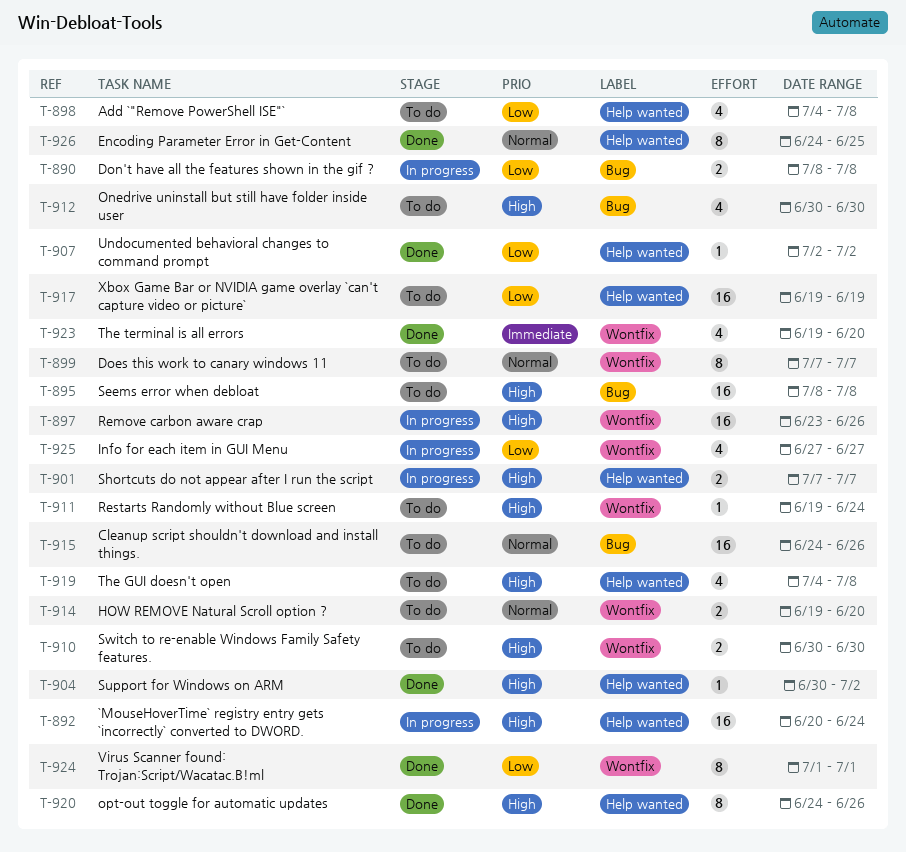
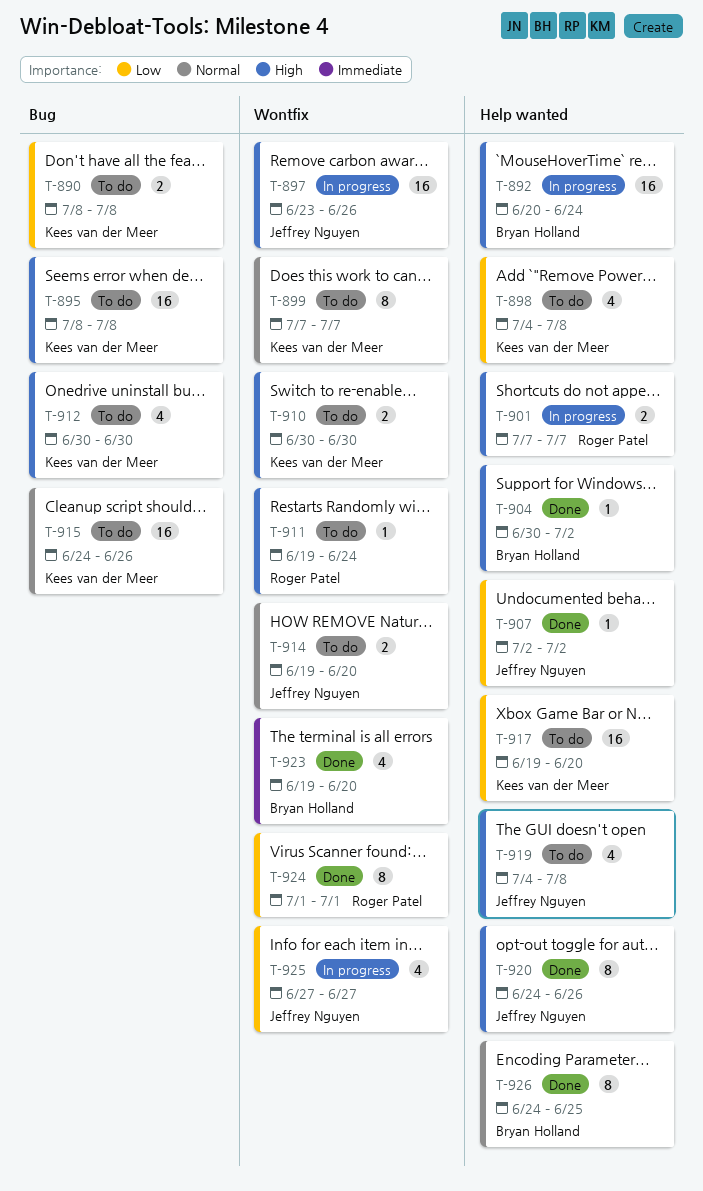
T-890, status: In progress -> To do
T-917, due: Jun 19 -> Jun 20

